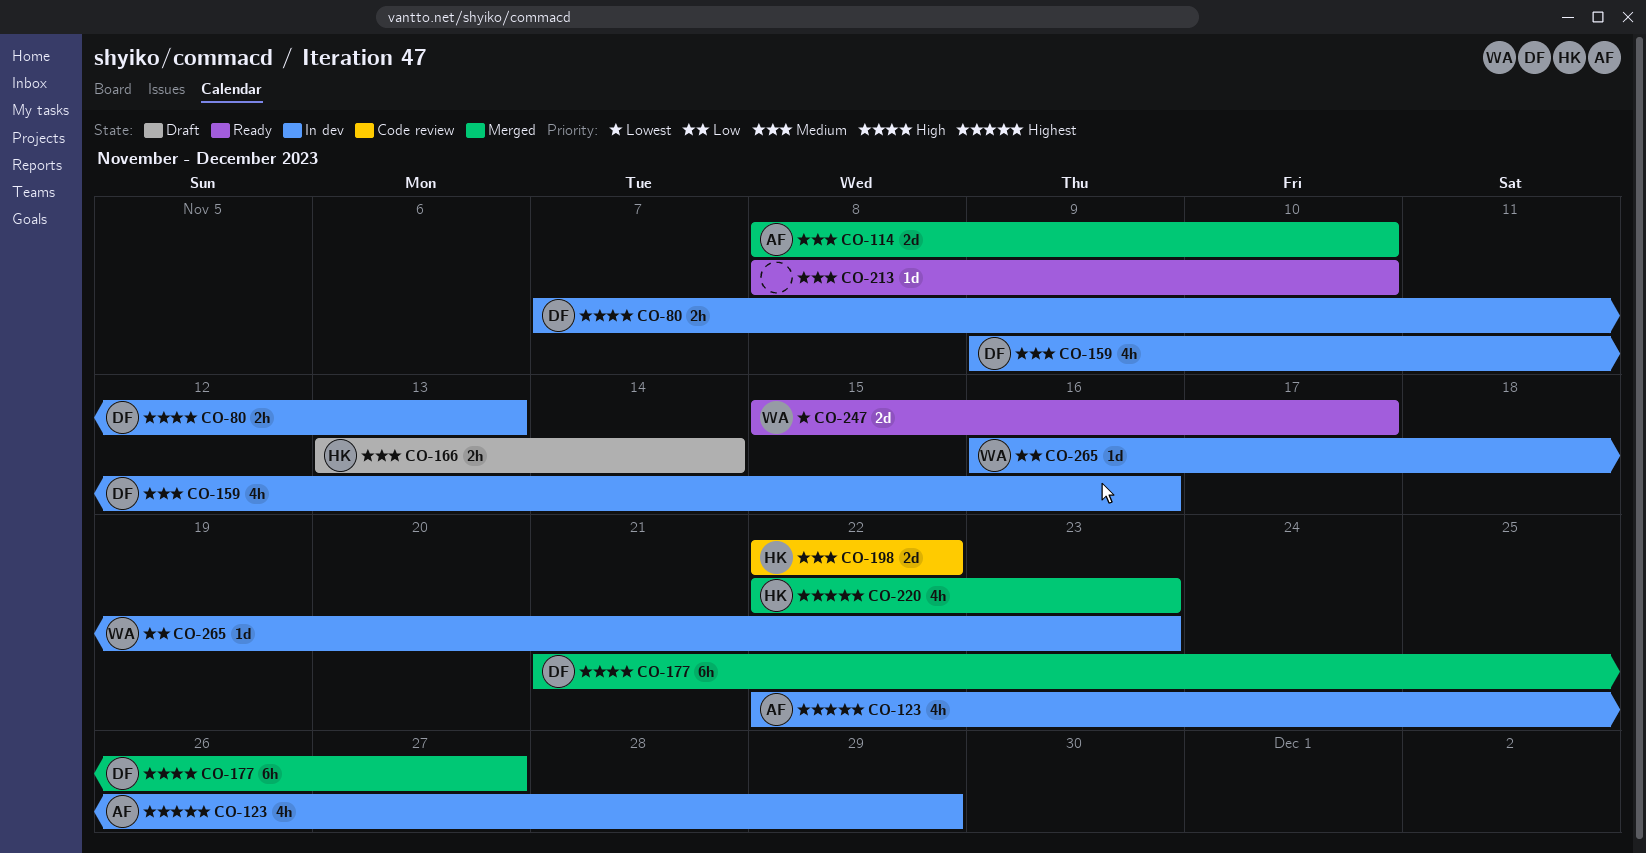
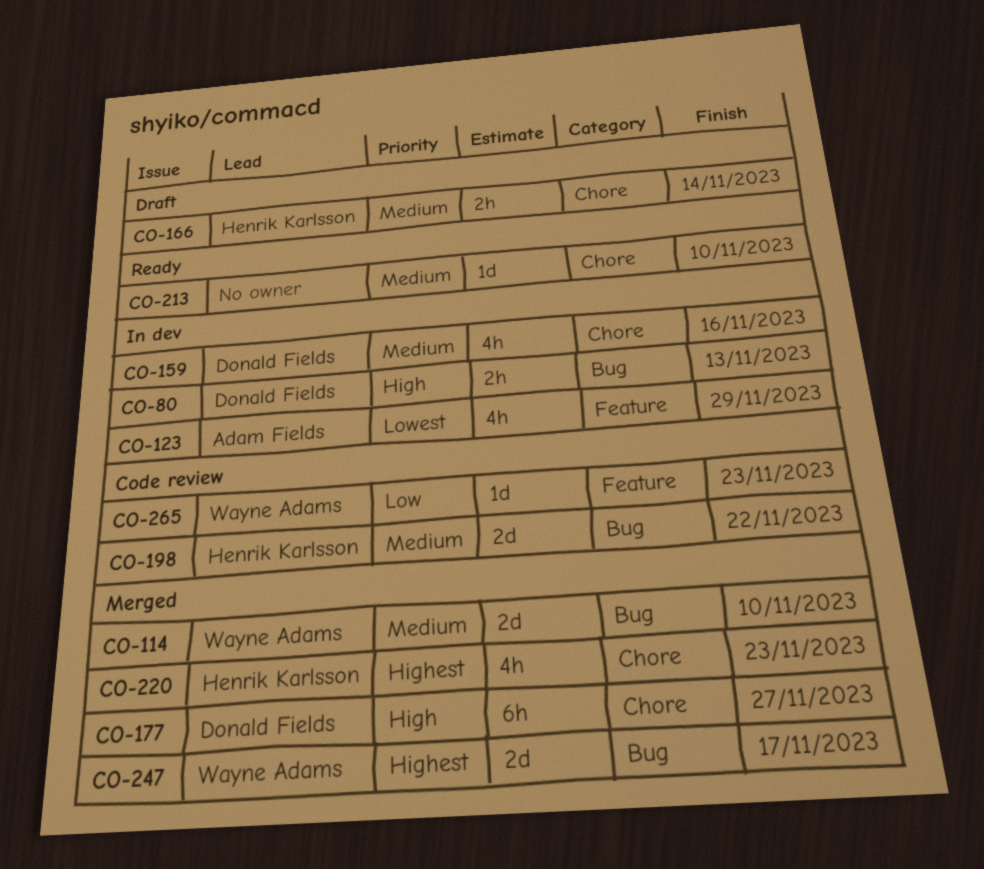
CO-114, owner: Adam Fields -> Wayne Adams
CO-123, priority: Highest -> Lowest
CO-247, status: Ready -> Merged
CO-247, priority: Lowest -> Highest
CO-265, status: In dev -> Code review

